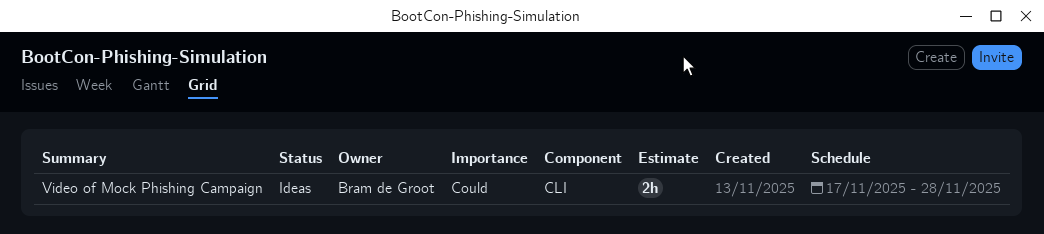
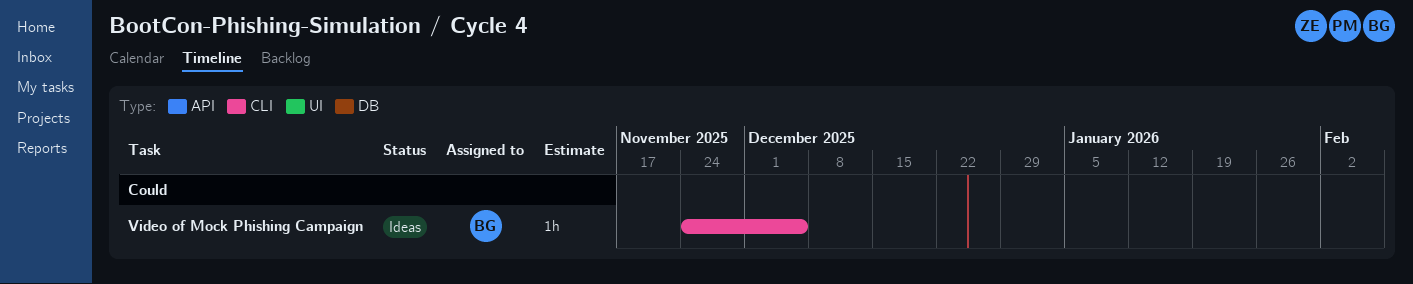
Video of Mock Phishing Campaign, estimate: 2h -> 1h
Video of Mock Phishing Campaign, start: Nov 17 -> Nov 24
Video of Mock Phishing Campaign, due: Nov 28 -> Dec 5

